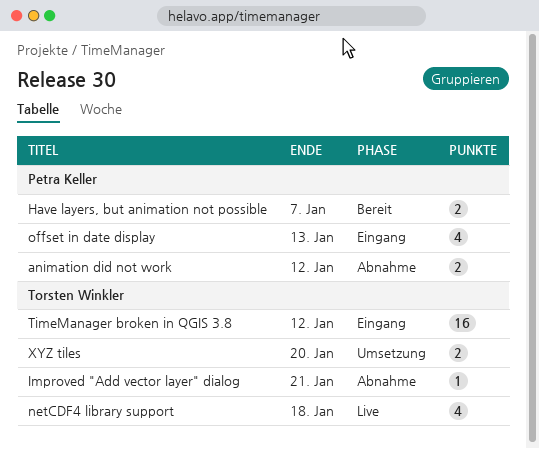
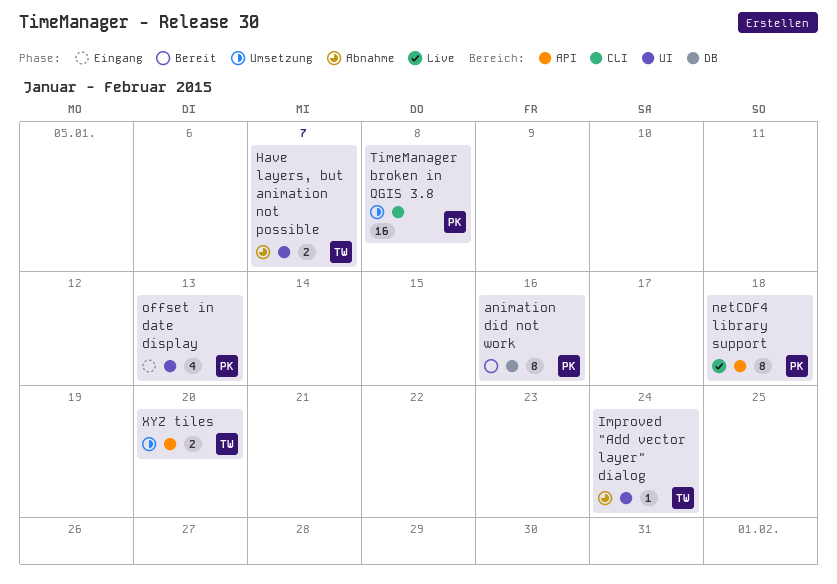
animation did not work, status: Abnahme -> Bereit
animation did not work, estimate: 2 -> 8
animation did not work, due: Jan 12 -> Jan 16
Have layers, but animation not possible, status: Bereit -> Abnahme
Have layers, but animation not possible, owner: Petra Keller -> Torsten Winkler
Improved "Add vector layer" dialog, due: Jan 21 -> Jan 24
netCDF4 library support, owner: Torsten Winkler -> Petra Keller
netCDF4 library support, estimate: 4 -> 8
TimeManager broken in QGIS 3.8, status: Eingang -> Umsetzung
TimeManager broken in QGIS 3.8, owner: Torsten Winkler -> Petra Keller
TimeManager broken in QGIS 3.8, due: Jan 12 -> Jan 8

